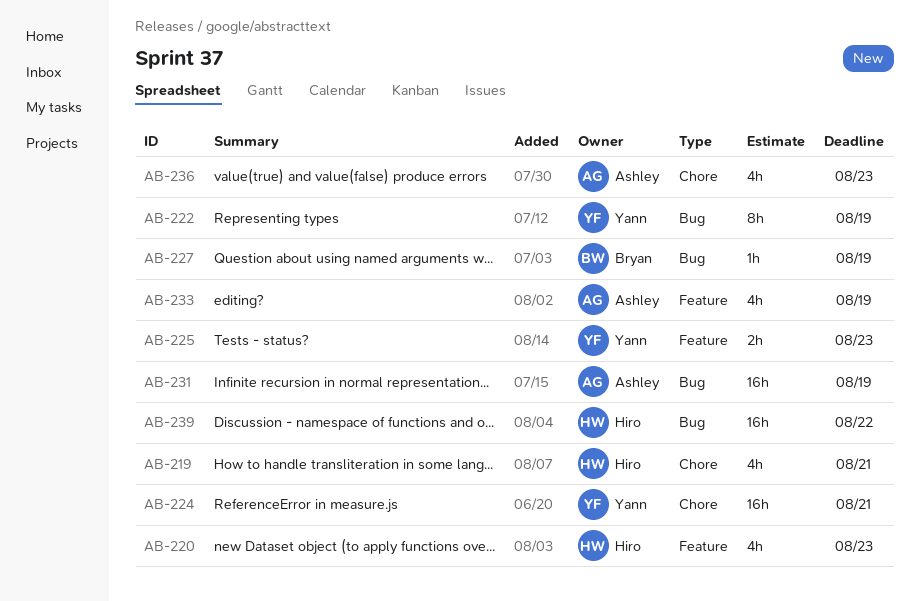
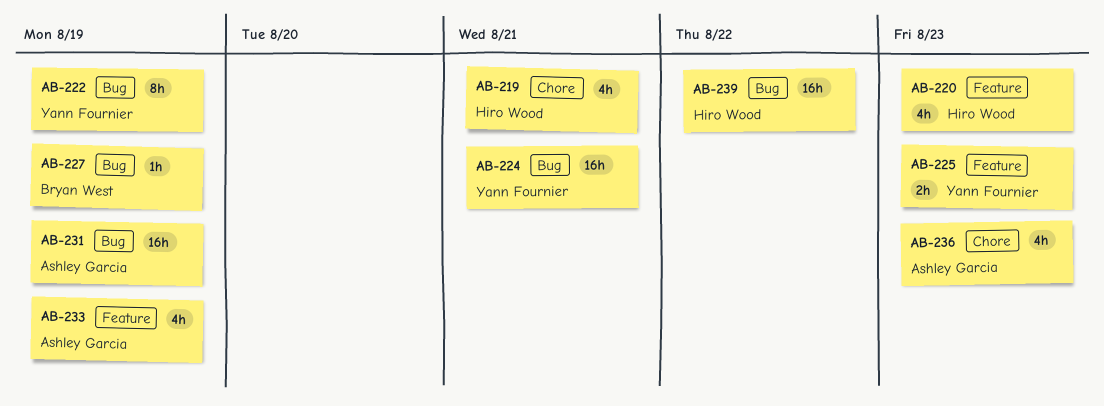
AB-224, label: Chore -> Bug

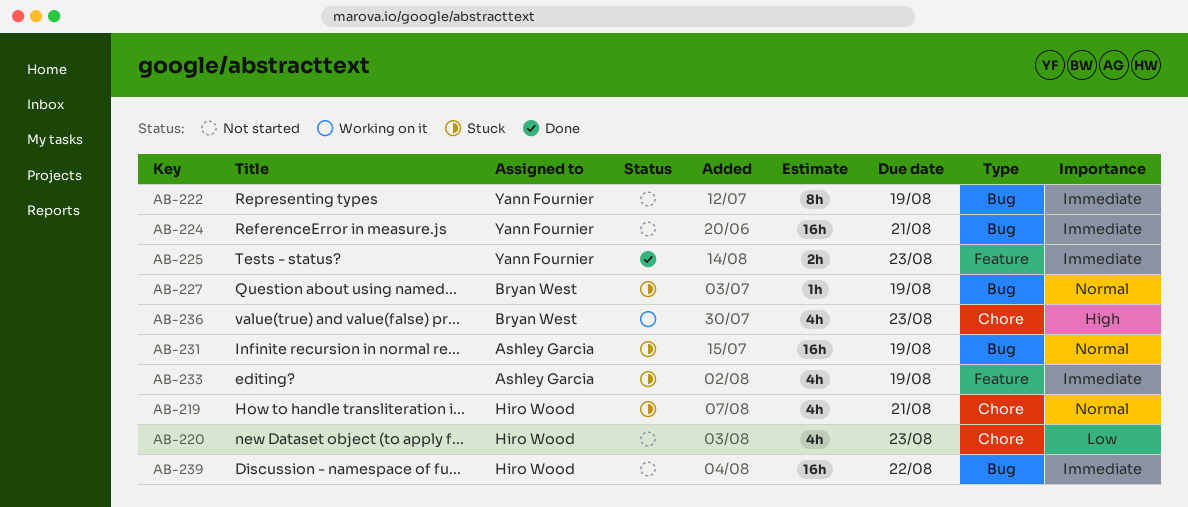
AB-220, label: Feature -> Chore
AB-236, owner: Ashley Garcia -> Bryan West

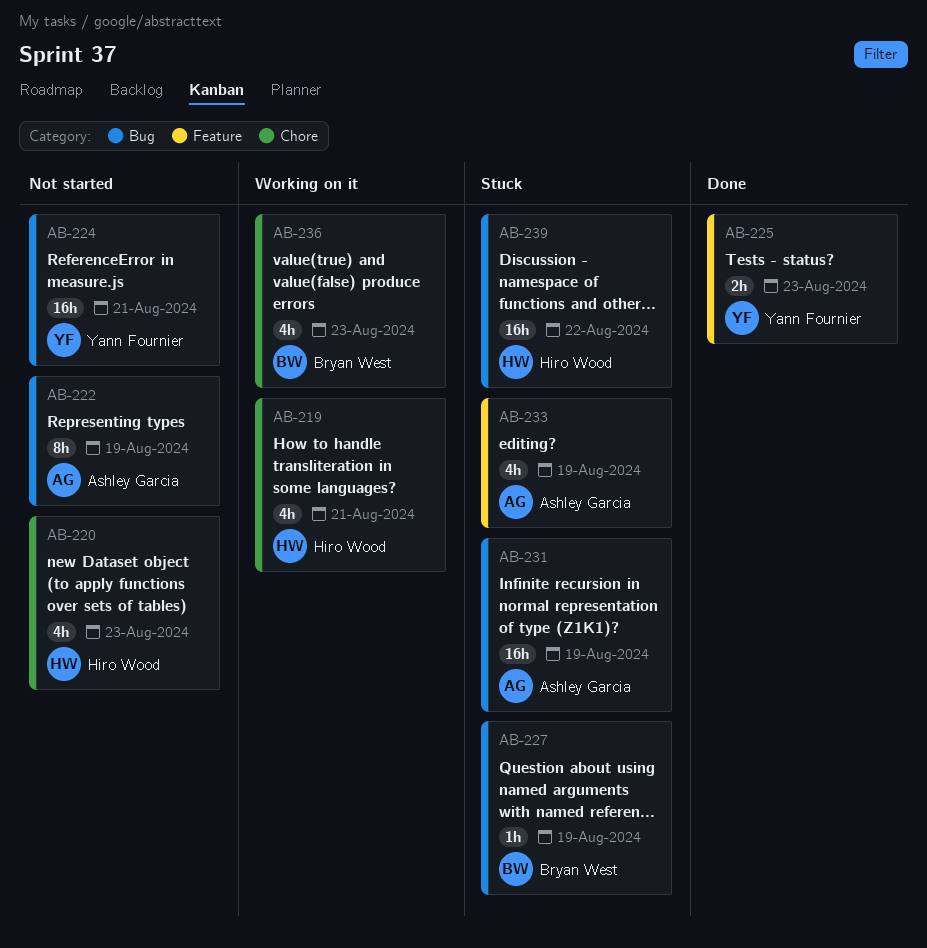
AB-219, status: Stuck -> Working on it
AB-222, owner: Yann Fournier -> Ashley Garcia
AB-239, status: Not started -> Stuck

